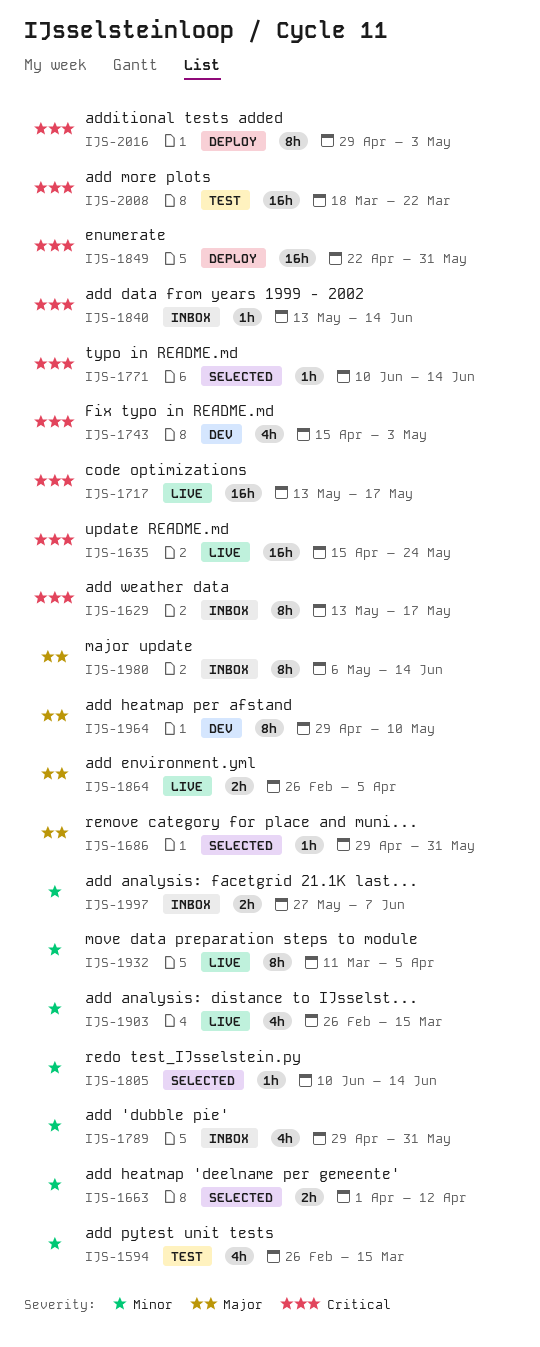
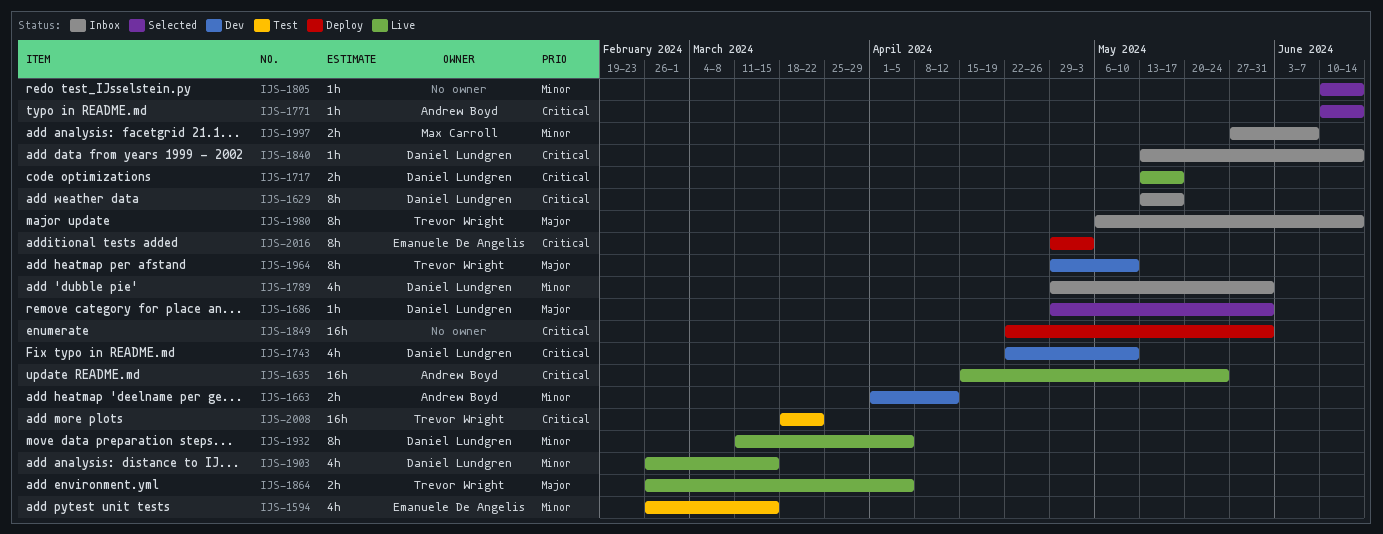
IJS-1663, status: Selected -> Dev
IJS-1717, estimate: 16h -> 2h
IJS-1743, start: Apr 15 -> Apr 22
IJS-1743, due: May 3 -> May 10

